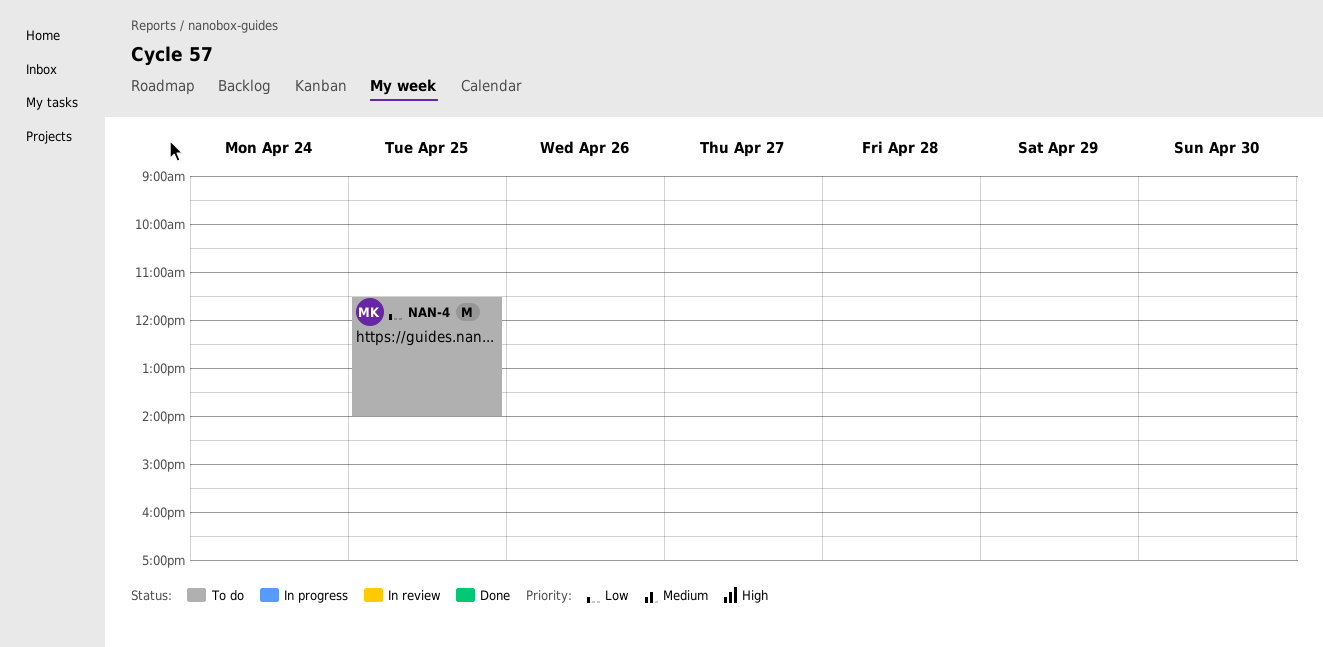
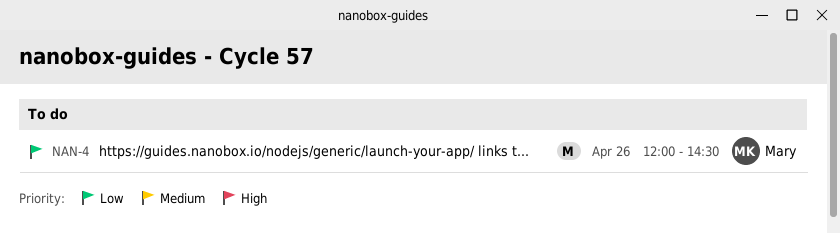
NAN-4, day: Apr 25 -> Apr 26
NAN-4, begins: 11:30 -> 12:00
NAN-4, ends: 14:00 -> 14:30

